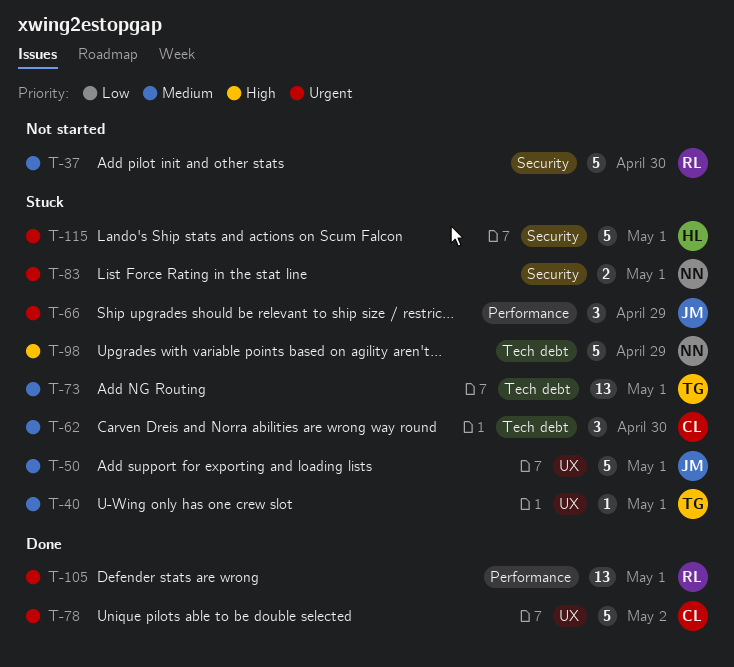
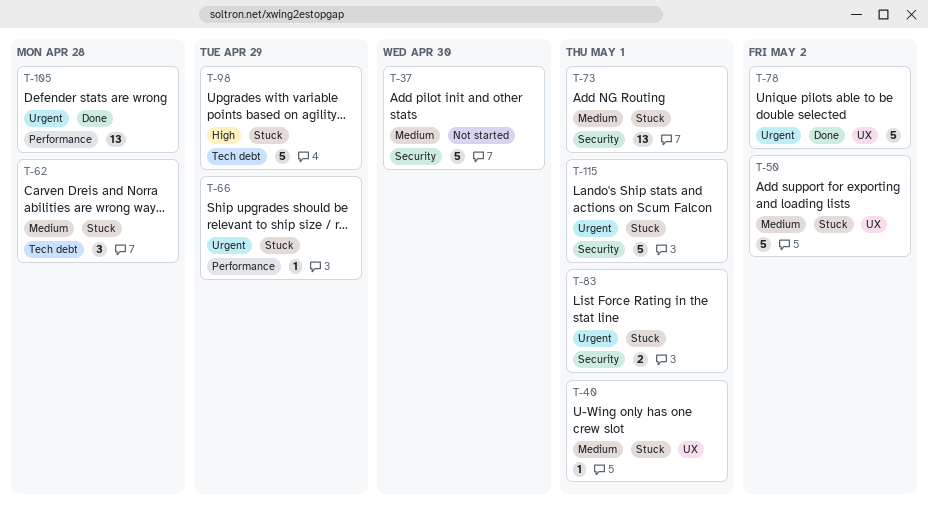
T-50, due: May 1 -> May 2
T-62, due: Apr 30 -> Apr 28
T-66, estimate: 3 -> 1
T-73, label: Tech debt -> Security
T-105, due: May 1 -> Apr 28

